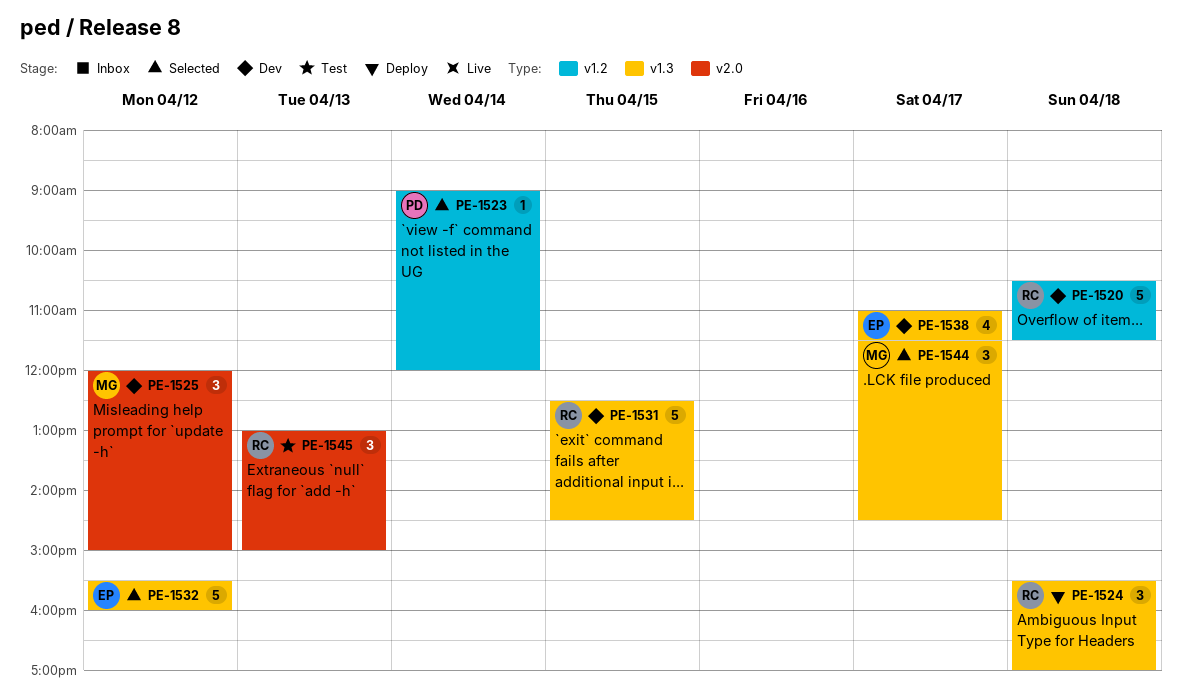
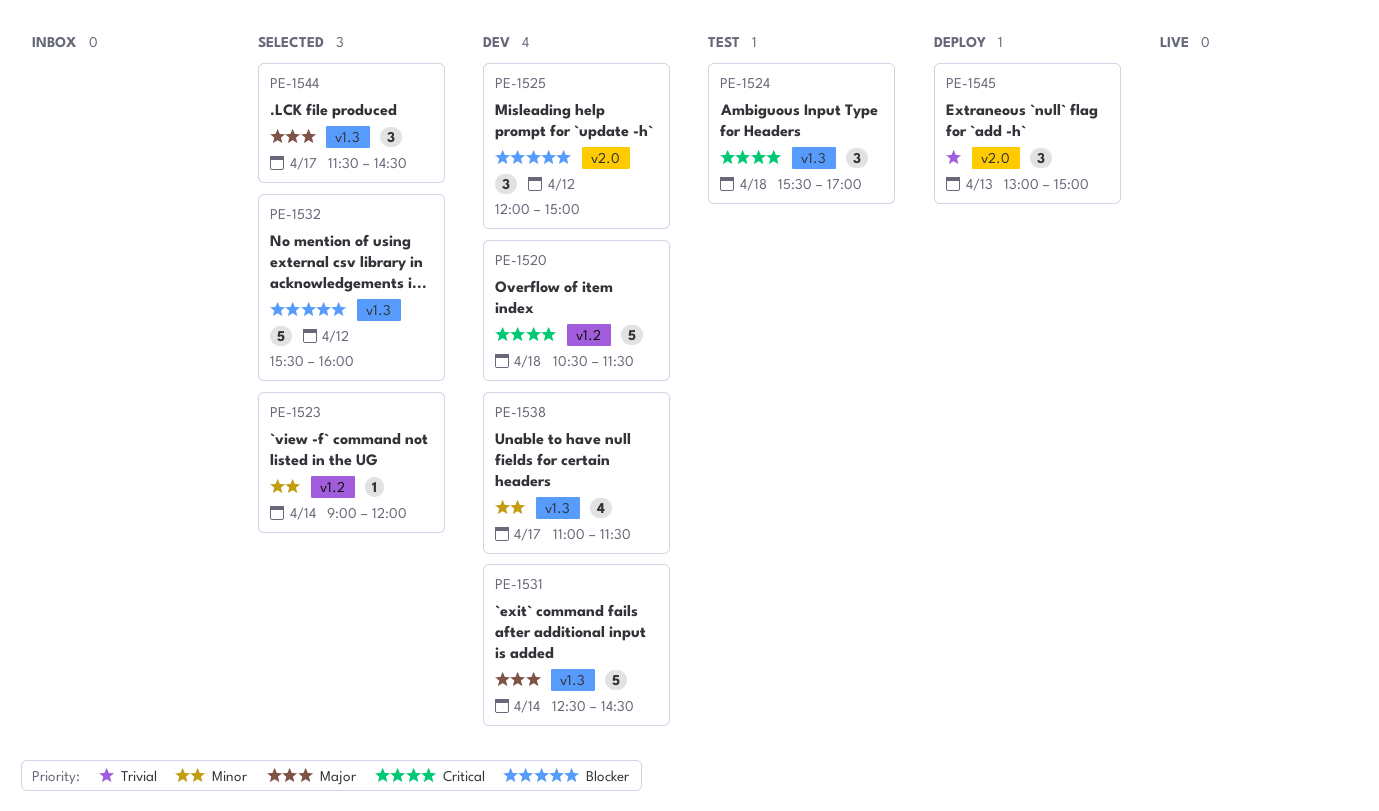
PE-1524, status: Deploy -> Test
PE-1531, day: Apr 15 -> Apr 14
PE-1545, status: Test -> Deploy

